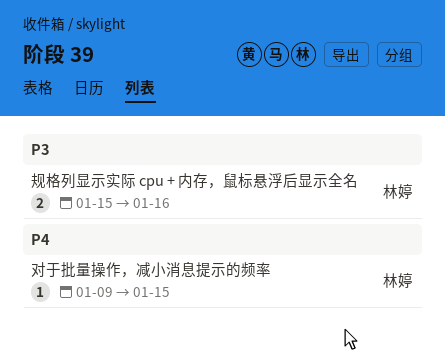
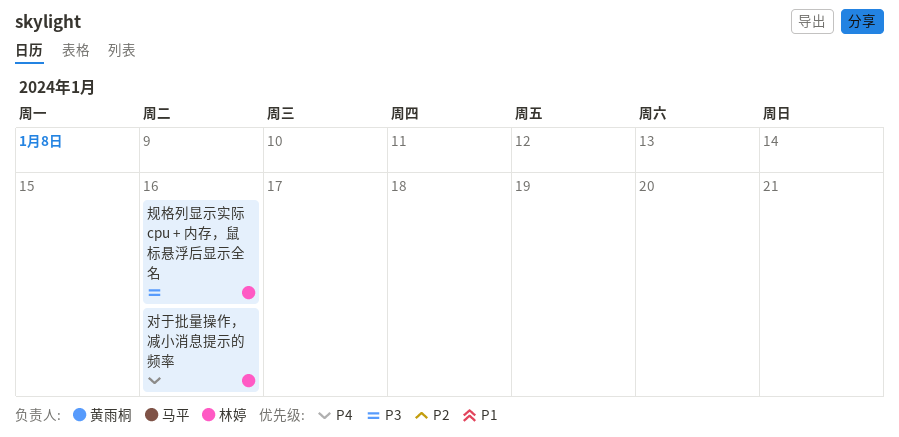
对于批量操作，减小消息提示的频率, due: Jan 15 -> Jan 16

